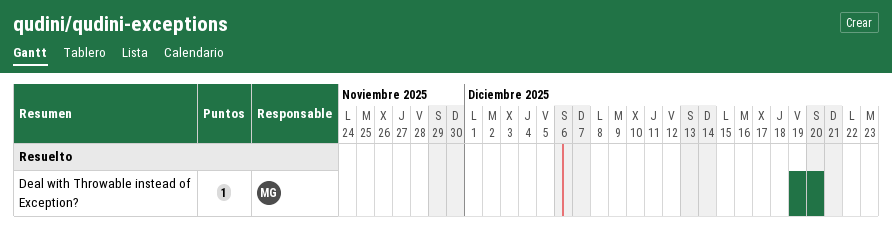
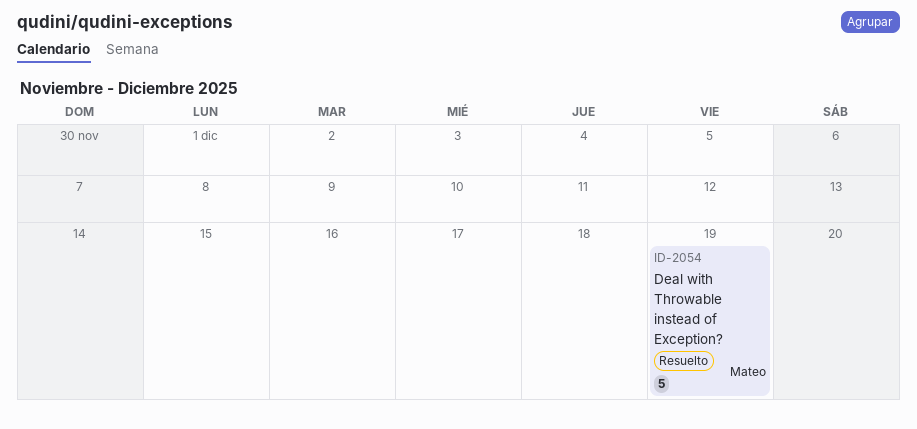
Deal with Throwable instead of Exception?, estimate: 1 -> 5
Deal with Throwable instead of Exception?, due: Dec 20 -> Dec 19

